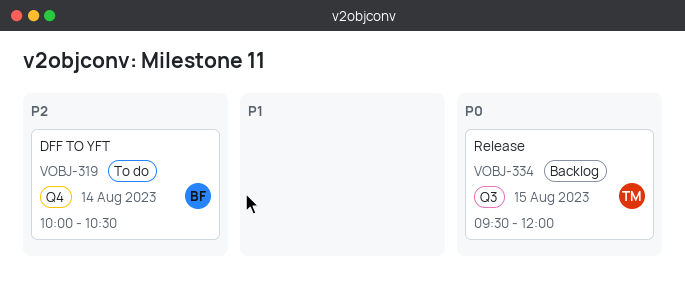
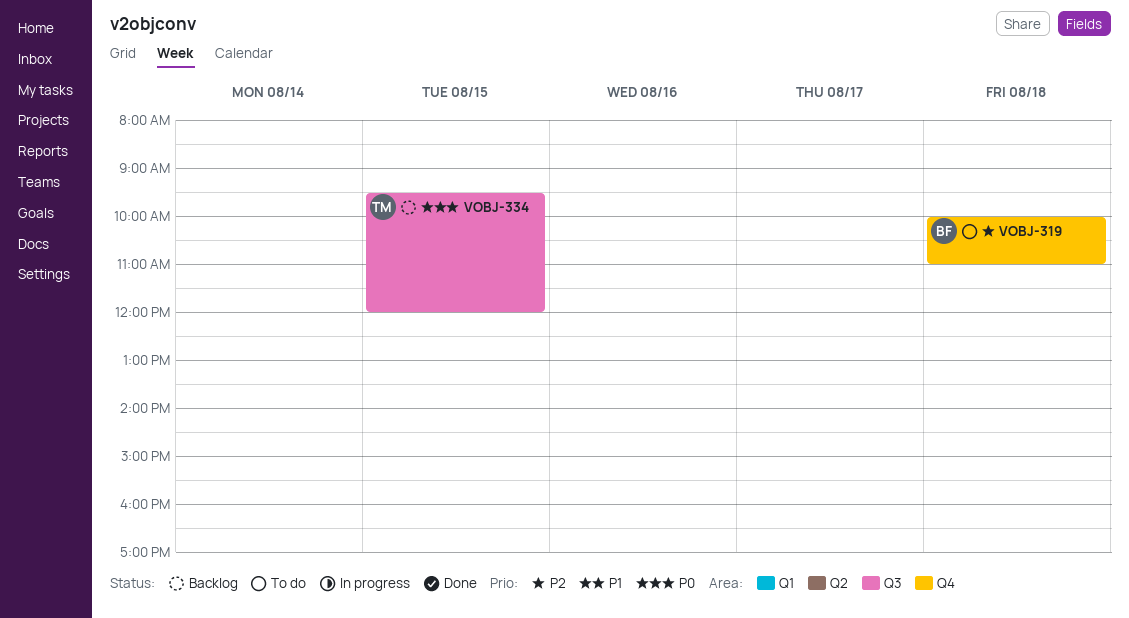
VOBJ-319, day: Aug 14 -> Aug 18
VOBJ-319, ends: 10:30 -> 11:00

